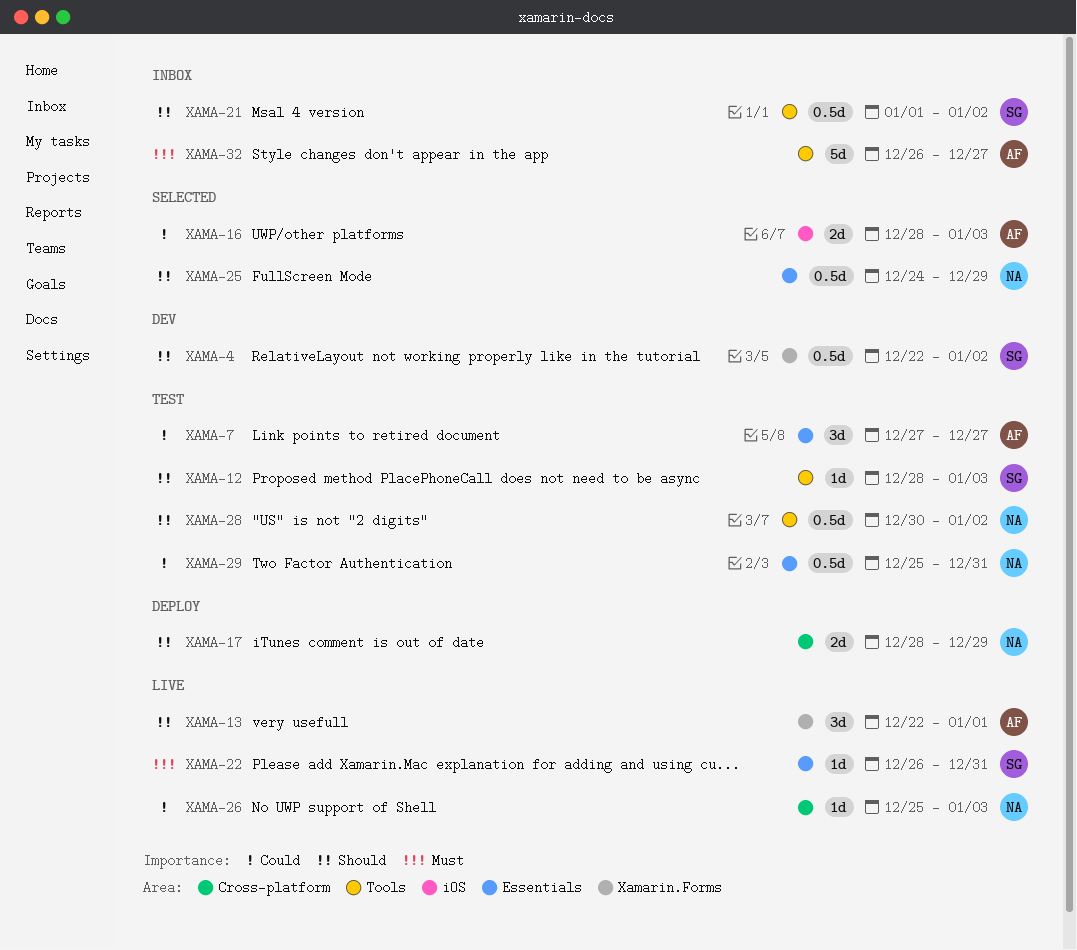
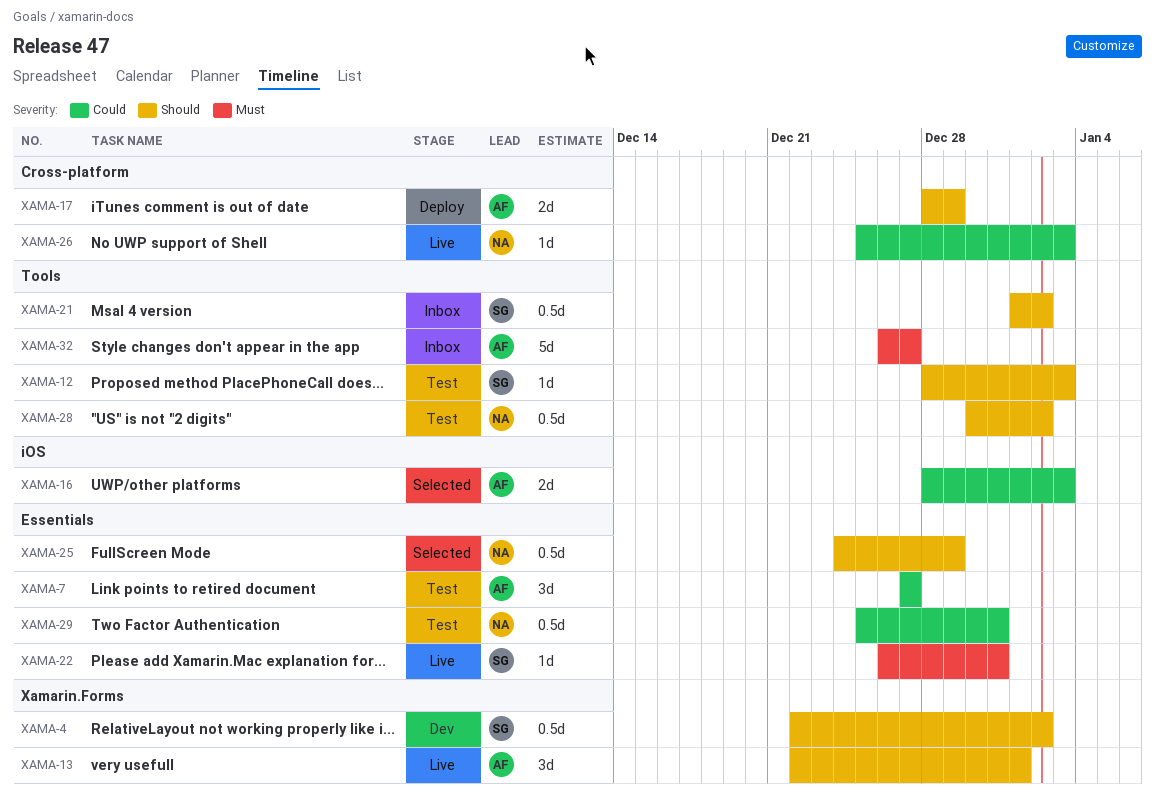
XAMA-17, owner: NA -> AF

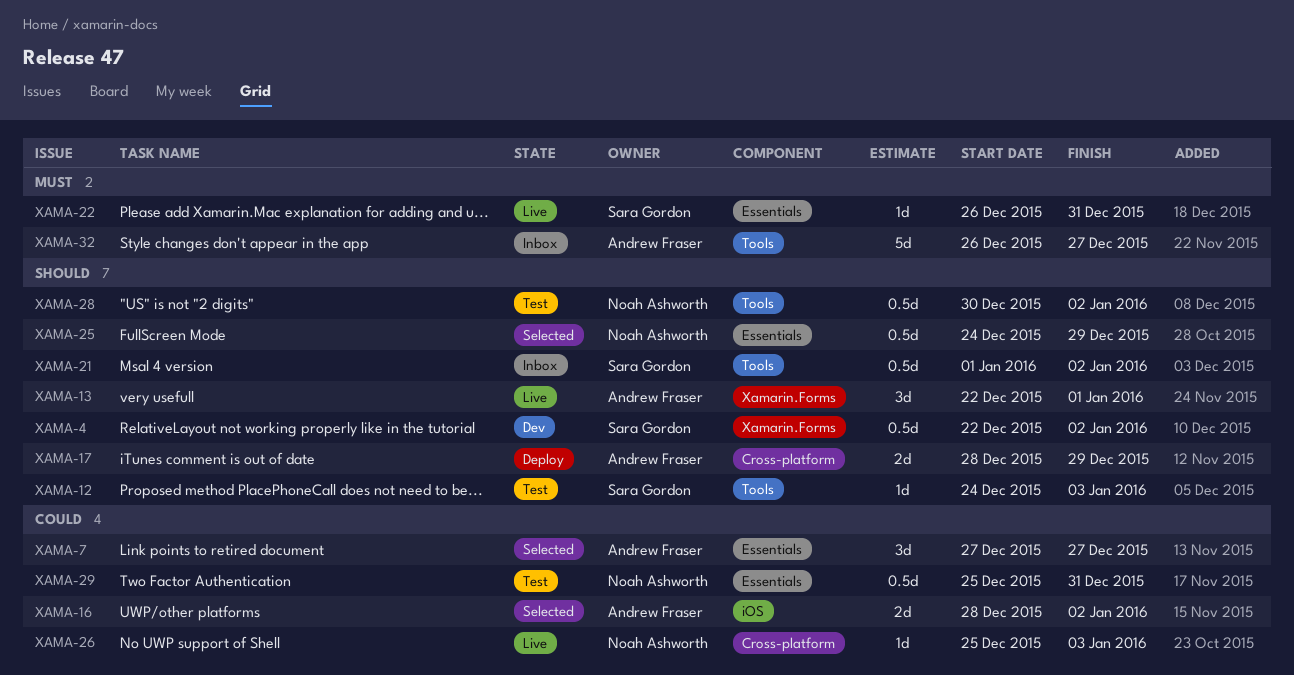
XAMA-7, status: Test -> Selected
XAMA-12, start: Dec 28 -> Dec 24
XAMA-16, due: Jan 3 -> Jan 2

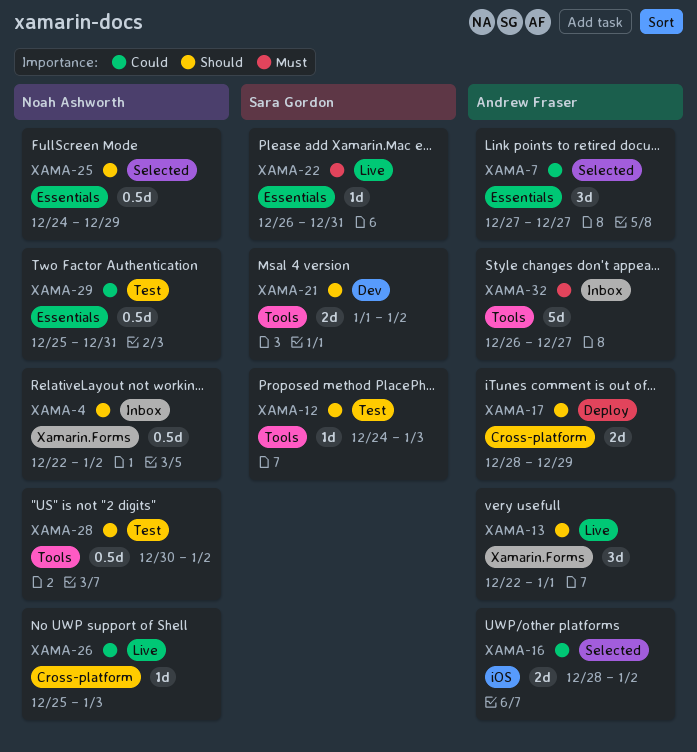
XAMA-4, status: Dev -> Inbox
XAMA-4, owner: Sara Gordon -> Noah Ashworth
XAMA-21, status: Inbox -> Dev
XAMA-21, estimate: 0.5d -> 2d

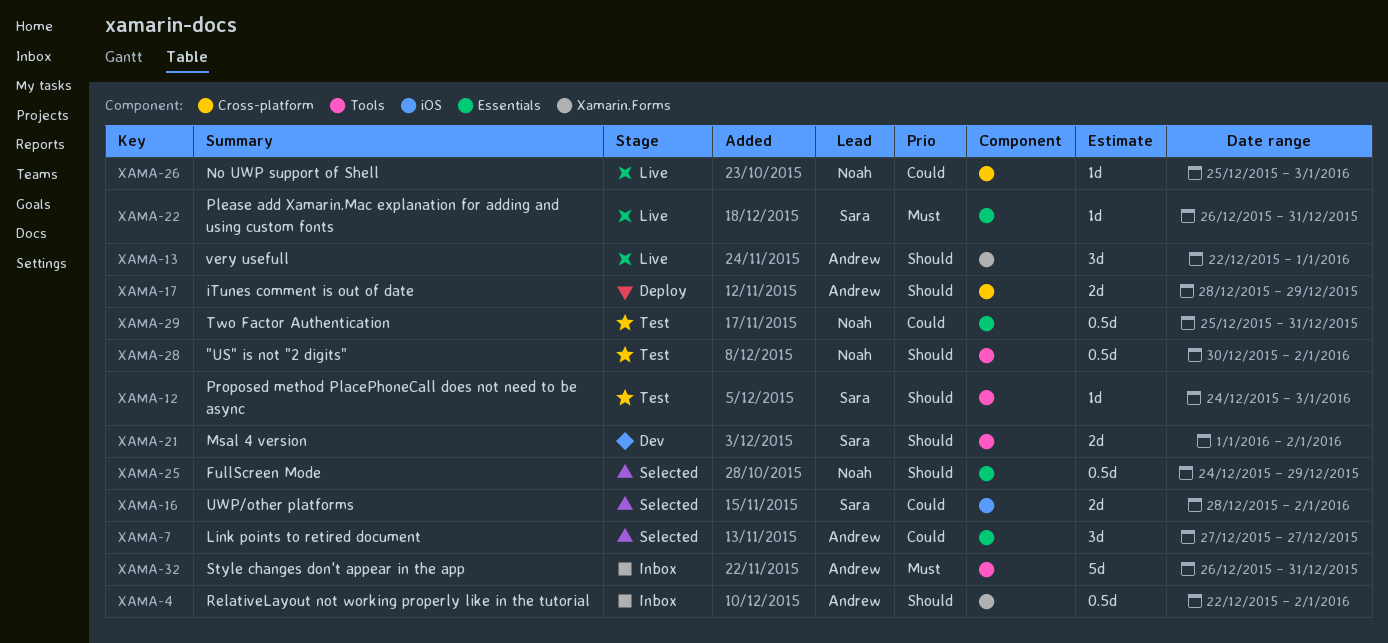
XAMA-4, owner: Noah Ashworth -> Andrew Fraser
XAMA-16, owner: Andrew Fraser -> Sara Gordon
XAMA-32, due: Dec 27 -> Dec 31

